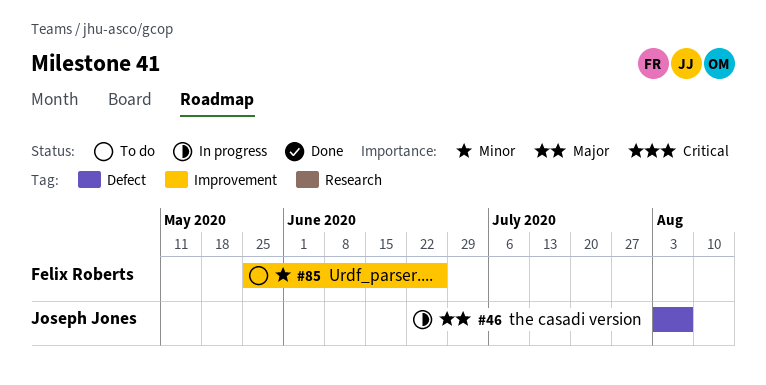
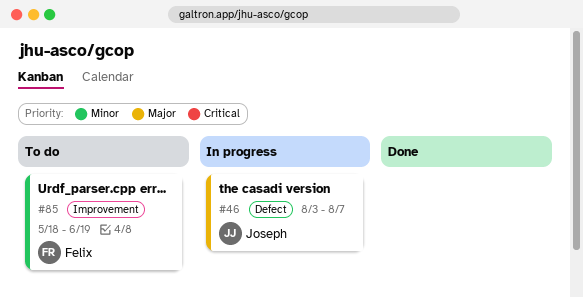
#85, start: May 25 -> May 18
#85, due: Jun 26 -> Jun 19

